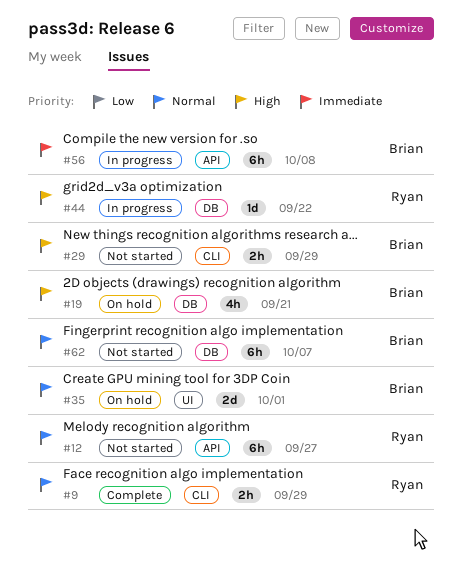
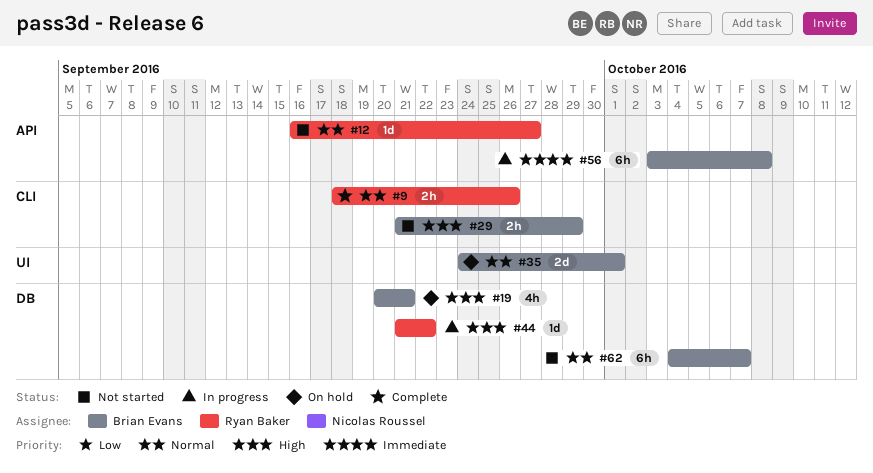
#9, due: Sep 29 -> Sep 26
#12, estimate: 6h -> 1d

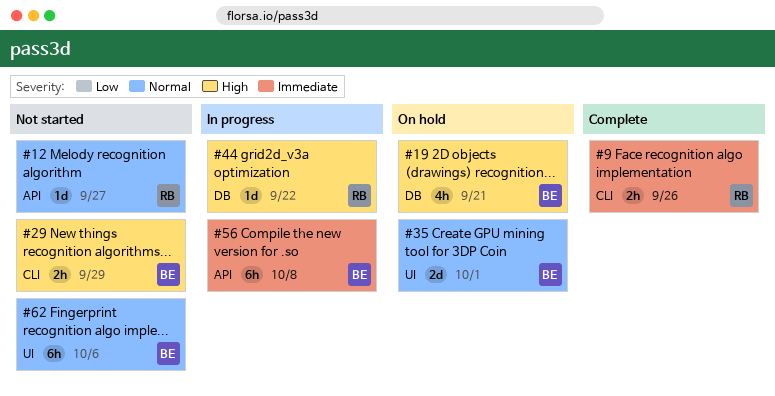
#9, priority: Normal -> Immediate
#62, label: DB -> UI
#62, due: Oct 7 -> Oct 6

